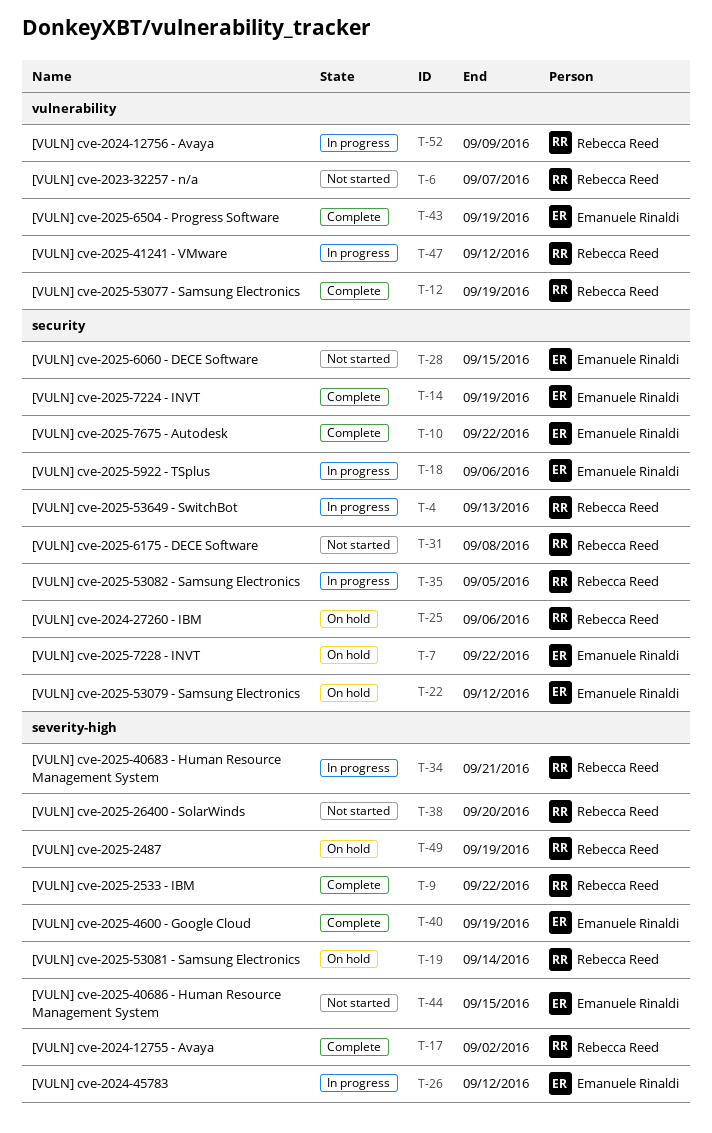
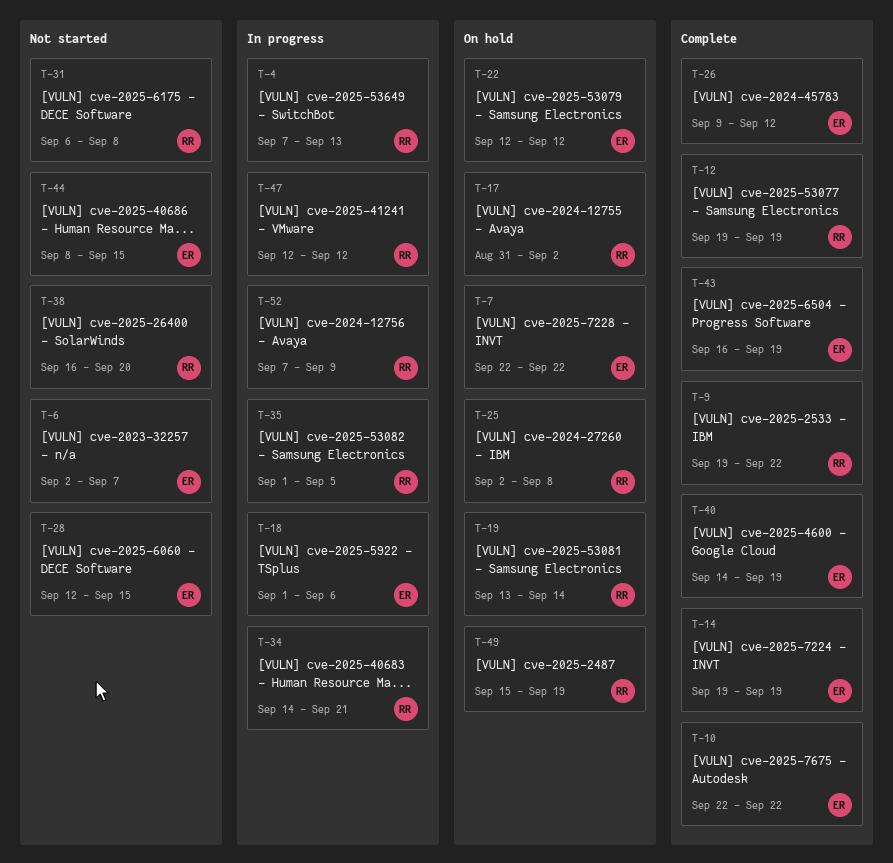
T-6, owner: Rebecca Reed -> Emanuele Rinaldi
T-17, status: Complete -> On hold
T-25, due: Sep 6 -> Sep 8
T-26, status: In progress -> Complete

